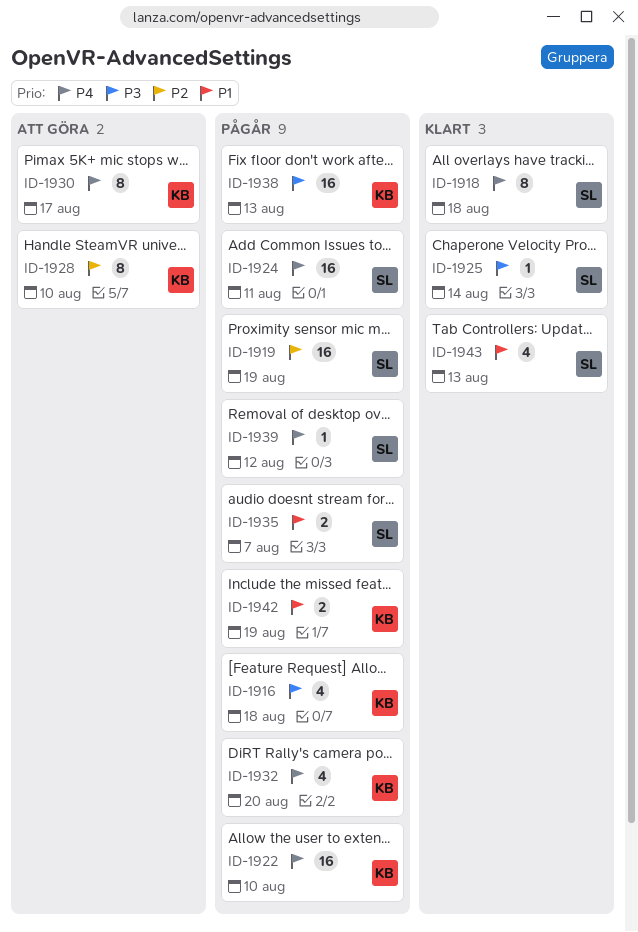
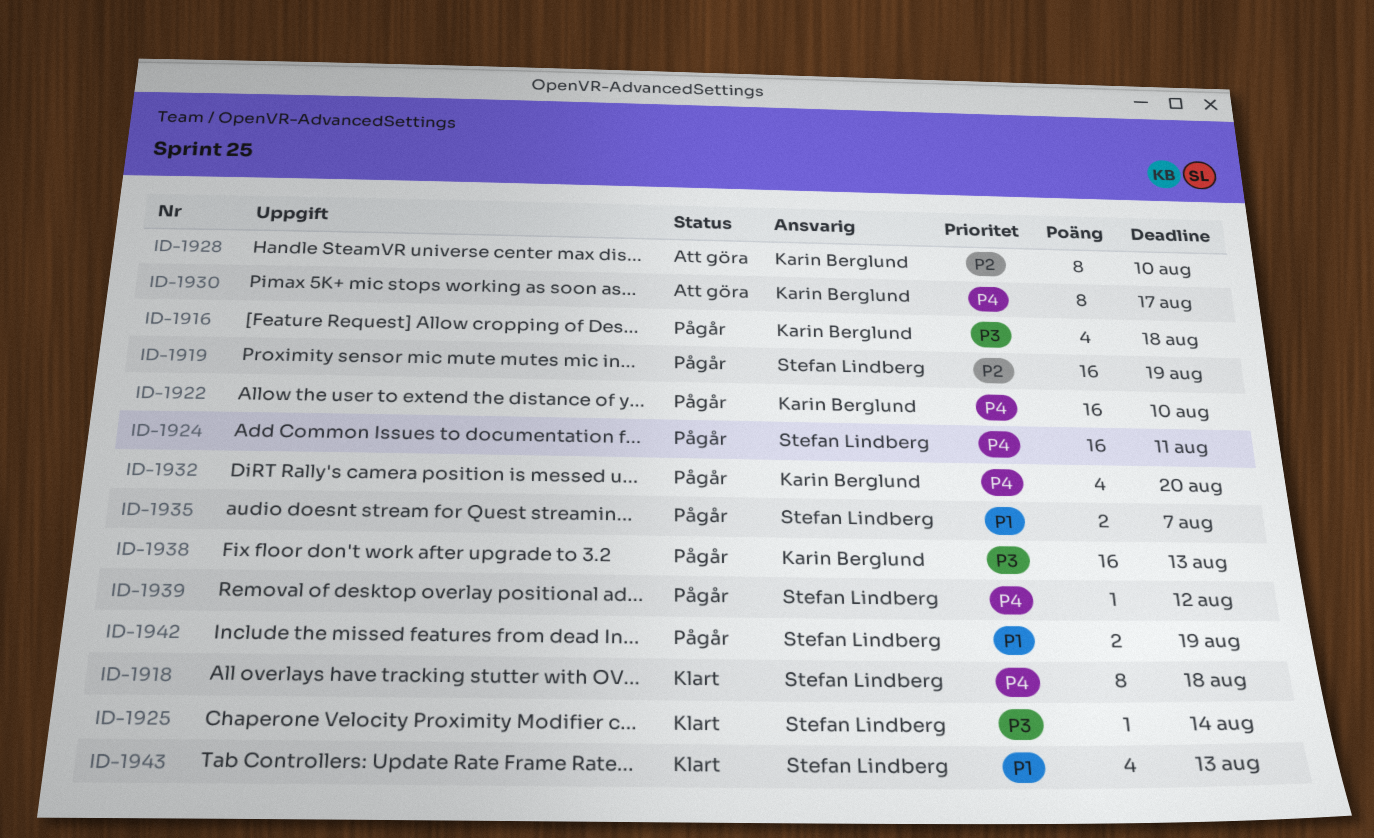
ID-1942, owner: Karin Berglund -> Stefan Lindberg

